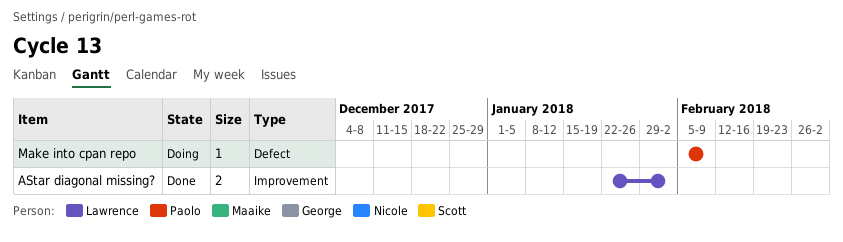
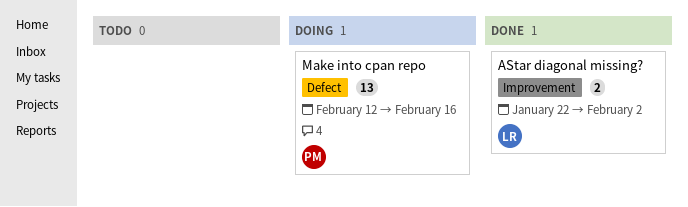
Make into cpan repo, estimate: 1 -> 13
Make into cpan repo, start: Feb 5 -> Feb 12
Make into cpan repo, due: Feb 9 -> Feb 16

